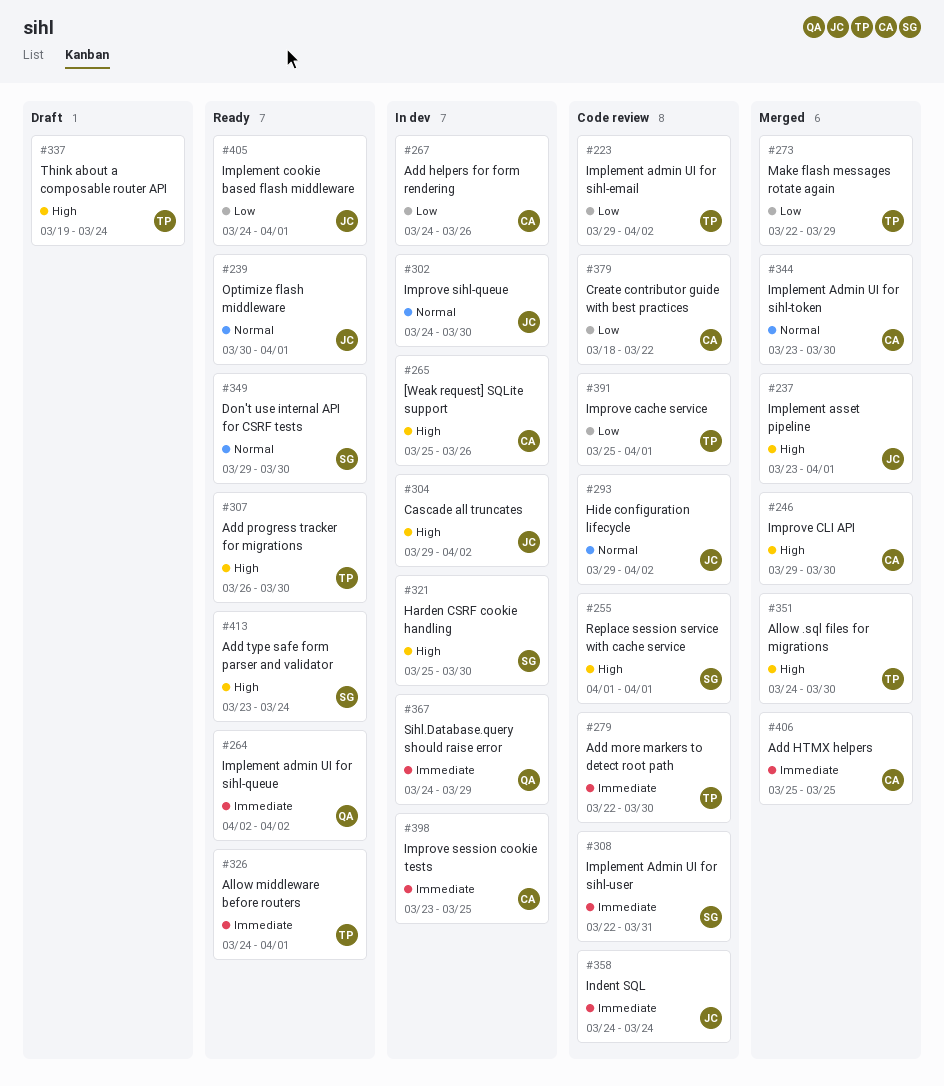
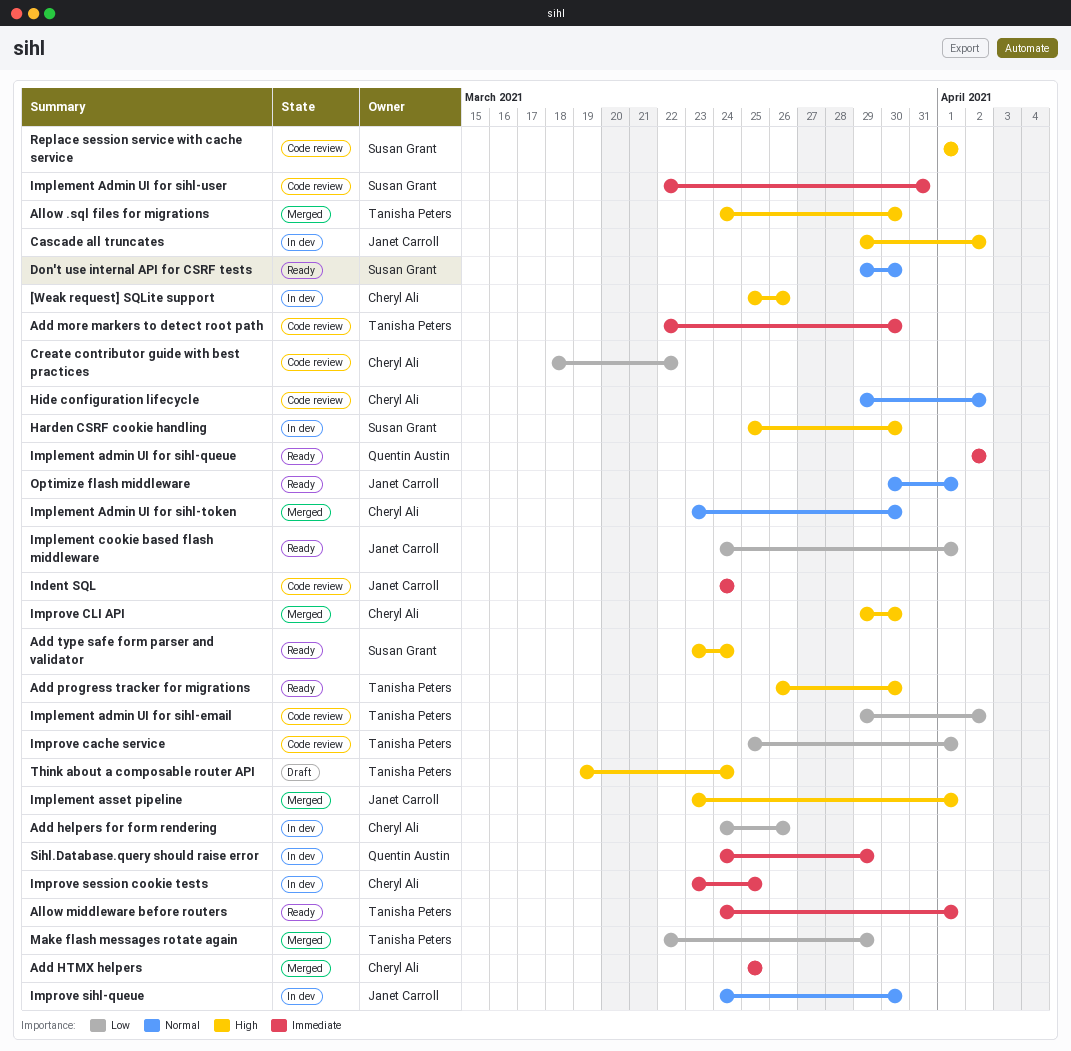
Hide configuration lifecycle, owner: Janet Carroll -> Cheryl Ali

